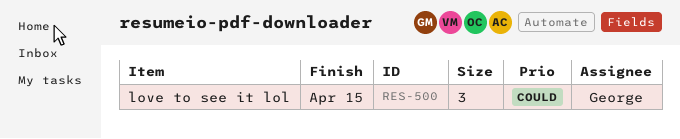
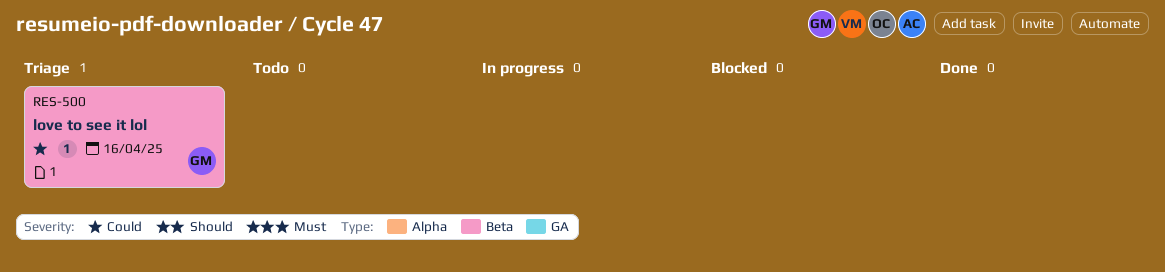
RES-500, estimate: 3 -> 1
RES-500, due: Apr 15 -> Apr 16

